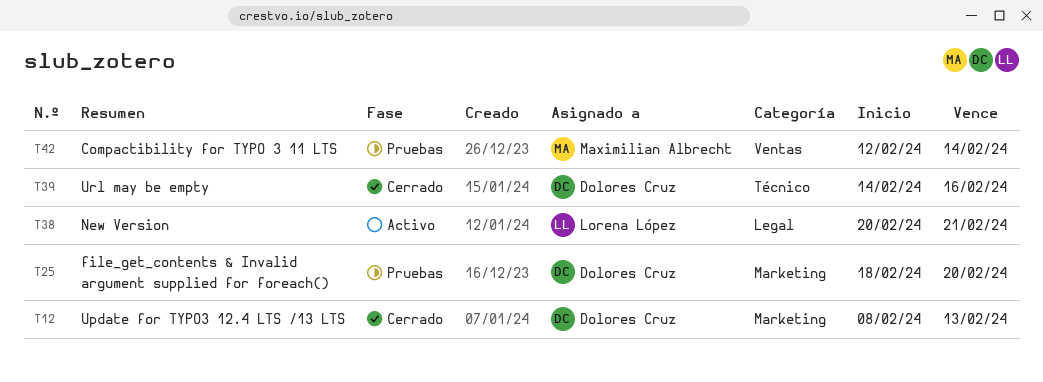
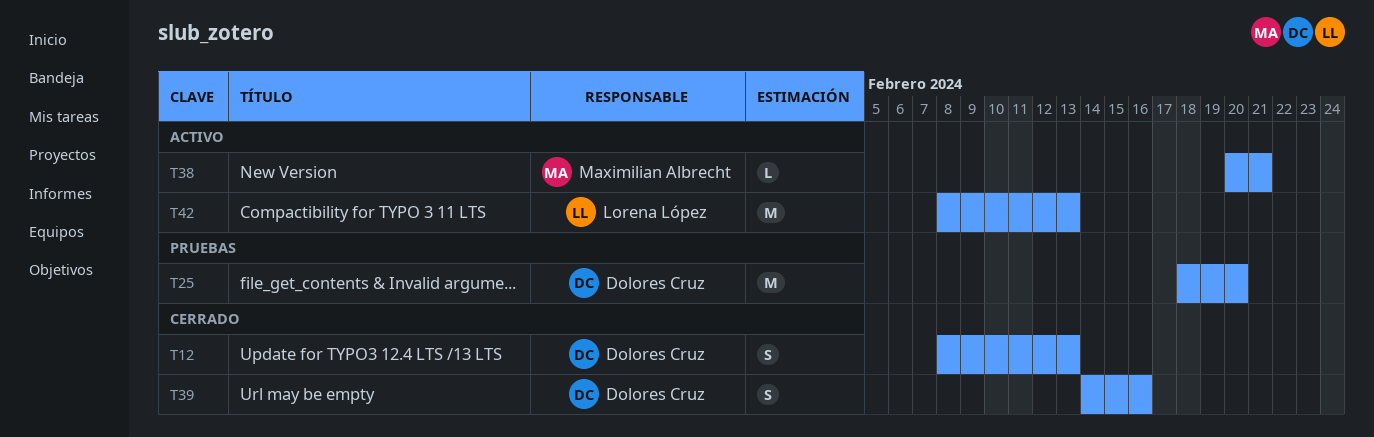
T38, owner: Lorena López -> Maximilian Albrecht
T42, status: Pruebas -> Activo
T42, owner: Maximilian Albrecht -> Lorena López
T42, start: Feb 12 -> Feb 8
T42, due: Feb 14 -> Feb 13

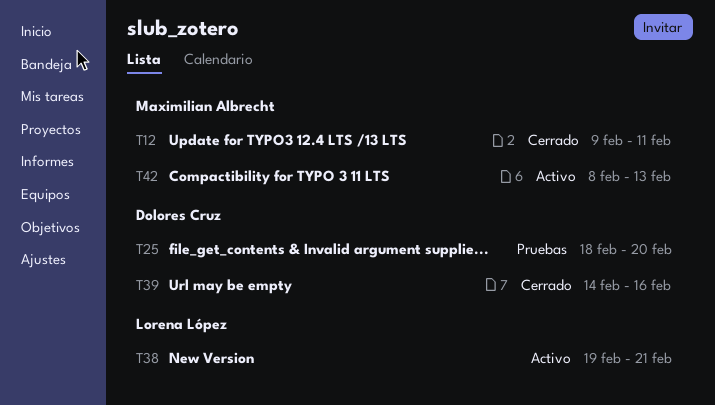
T12, owner: Dolores Cruz -> Maximilian Albrecht
T12, start: Feb 8 -> Feb 9
T12, due: Feb 13 -> Feb 11
T38, owner: Maximilian Albrecht -> Lorena López
T38, start: Feb 20 -> Feb 19
T42, owner: Lorena López -> Maximilian Albrecht

